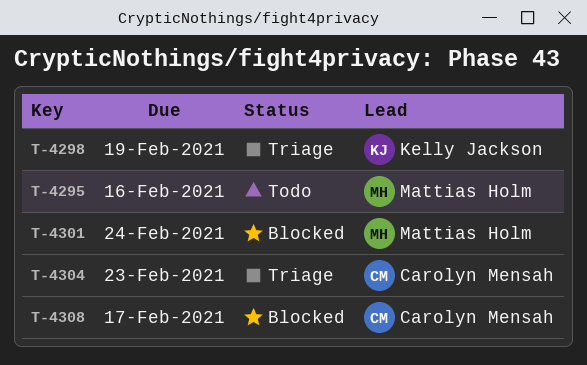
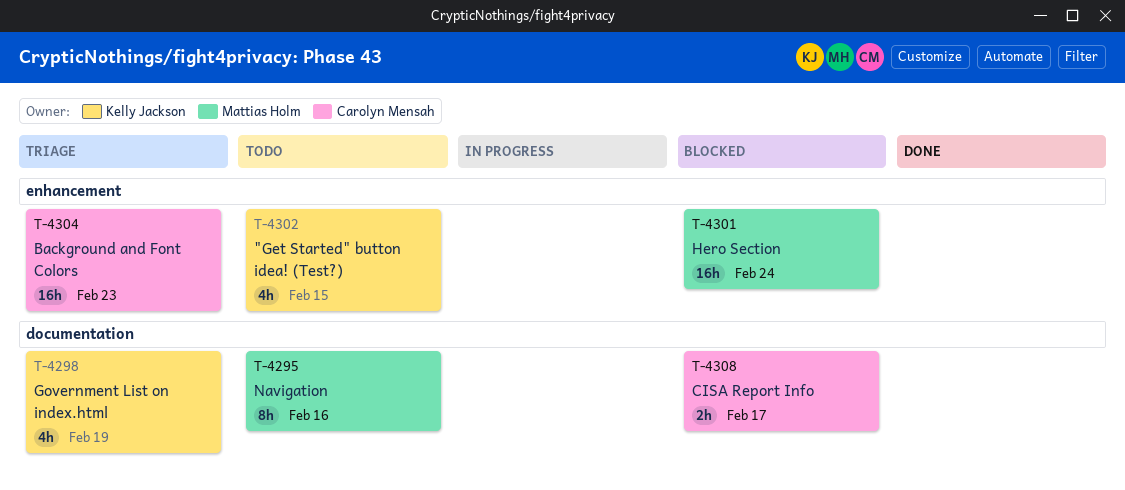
T-4302: none -> present

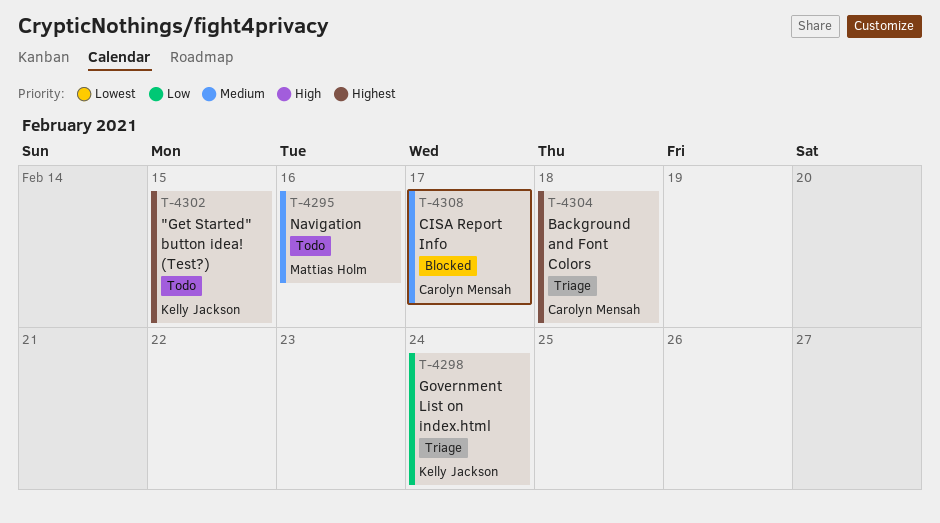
T-4298, due: Feb 19 -> Feb 24
T-4301: present -> none
T-4304, due: Feb 23 -> Feb 18

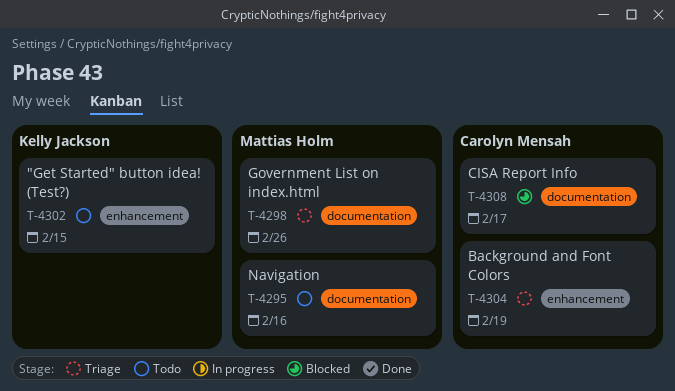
T-4298, owner: Kelly Jackson -> Mattias Holm
T-4298, due: Feb 24 -> Feb 26
T-4304, due: Feb 18 -> Feb 19

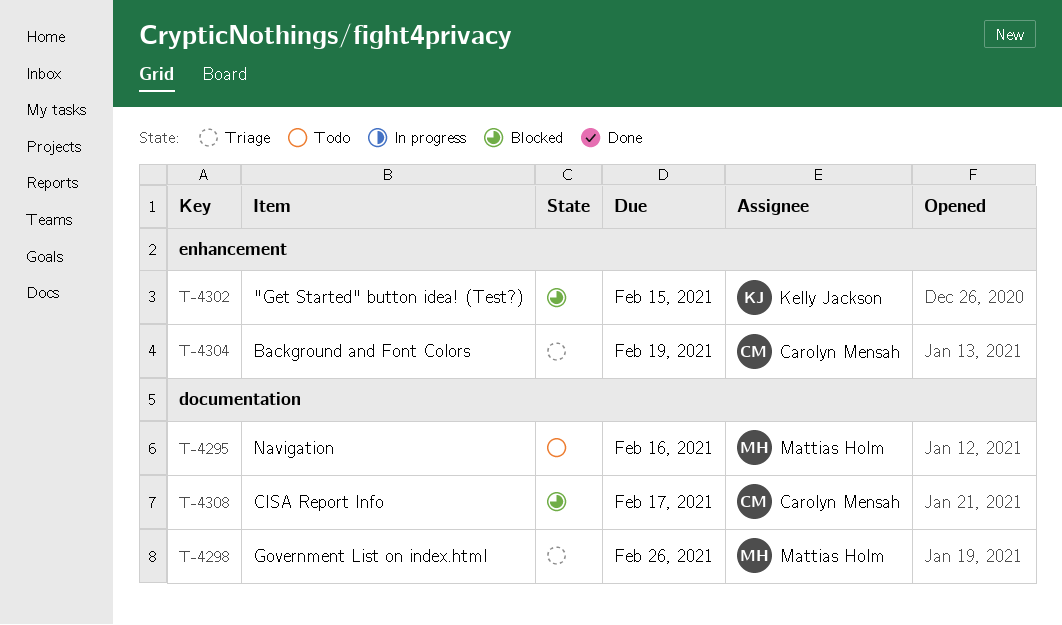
T-4302, status: Todo -> Blocked

